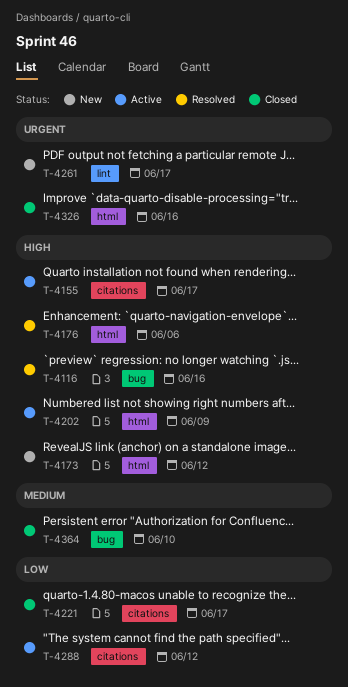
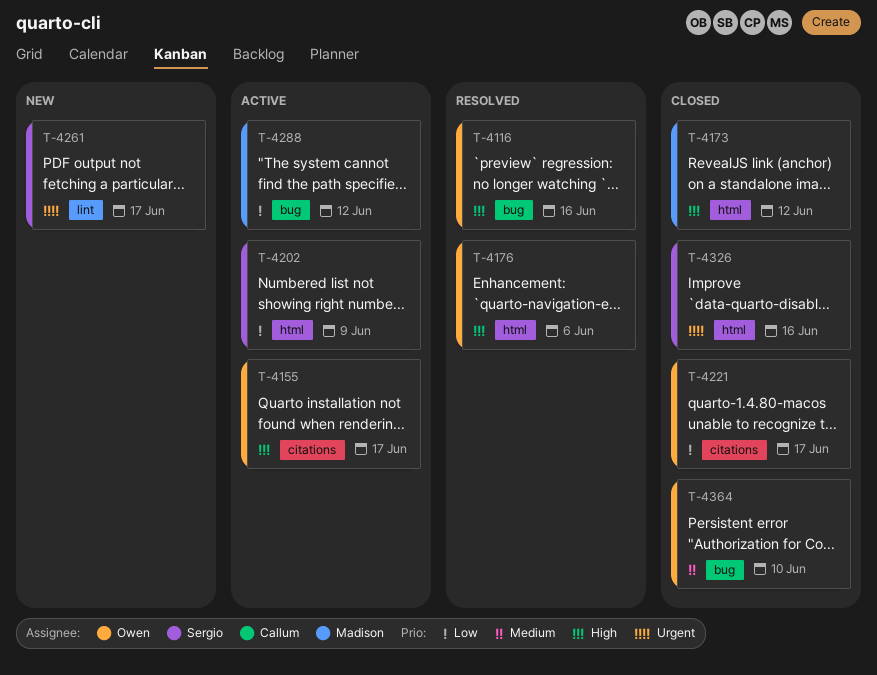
T-4173, status: New -> Closed
T-4202, priority: High -> Low
T-4288, label: citations -> bug

